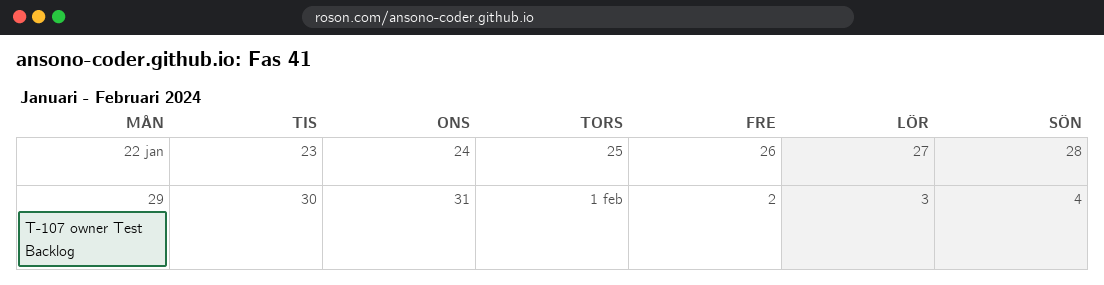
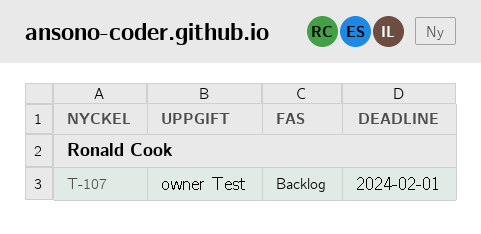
T-107, due: Jan 29 -> Feb 1

